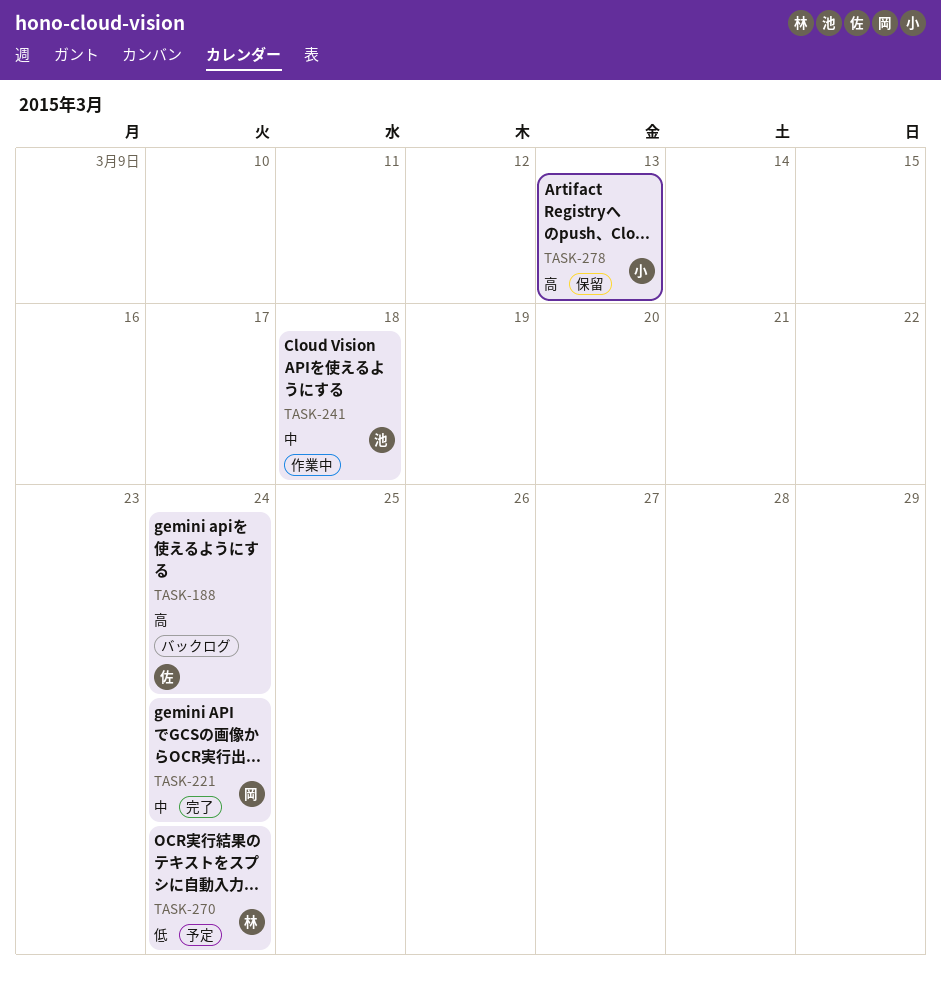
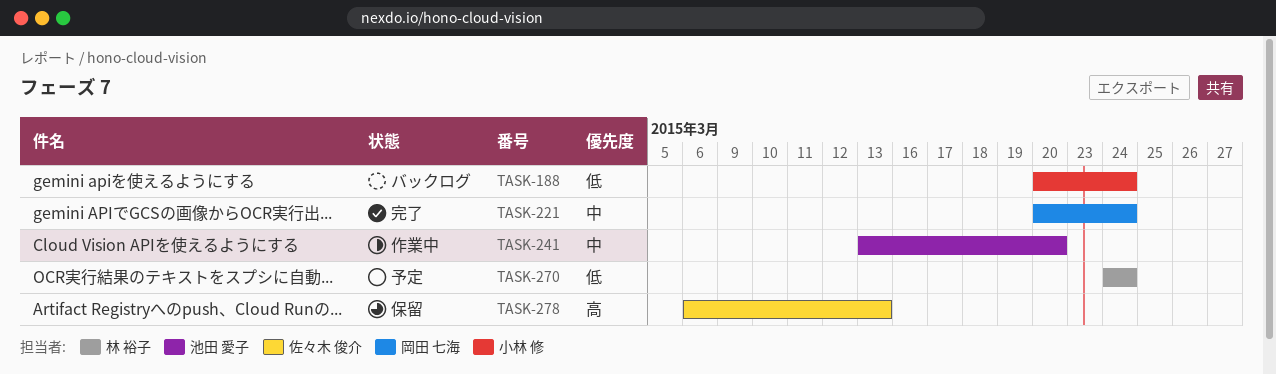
TASK-188, owner: 佐々木 俊介 -> 小林 修
TASK-188, priority: 高 -> 低
TASK-241, due: Mar 18 -> Mar 20
TASK-278, owner: 小林 修 -> 佐々木 俊介

